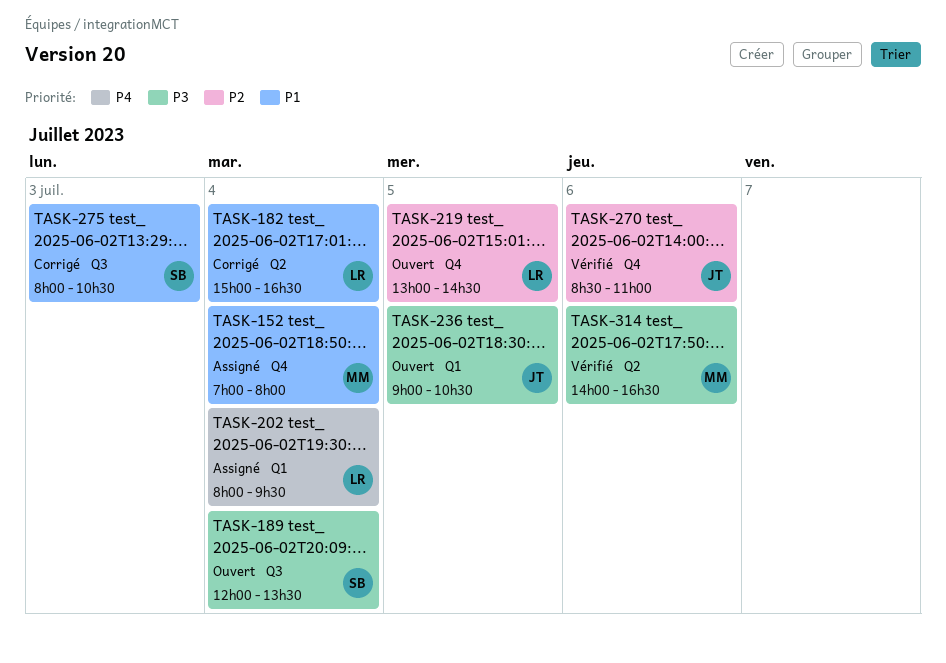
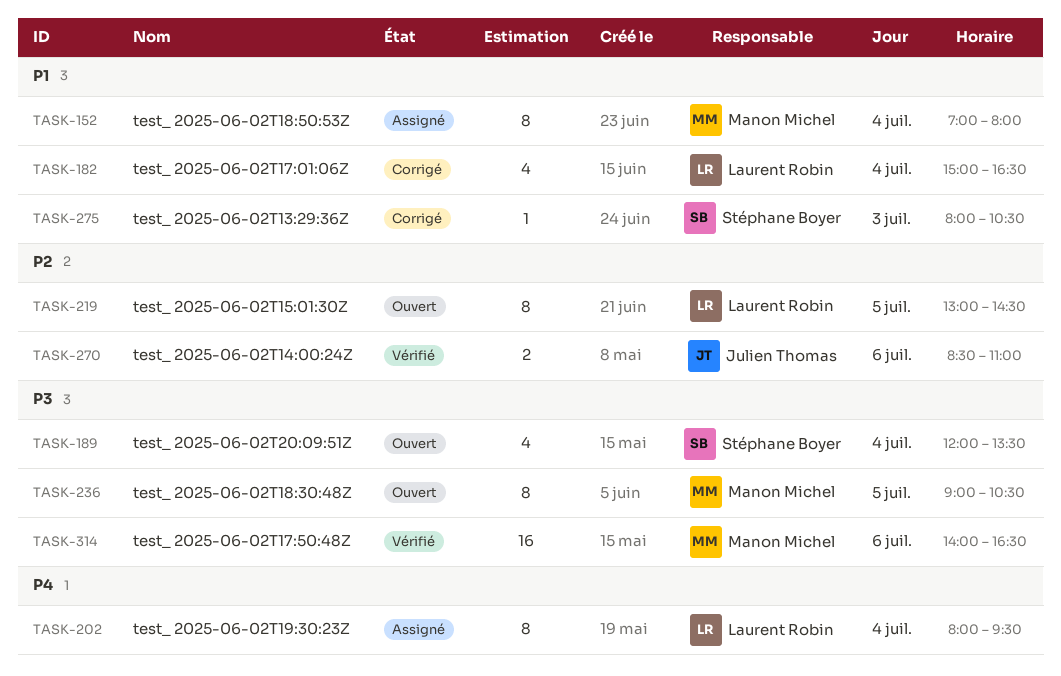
TASK-236, owner: Julien Thomas -> Manon Michel

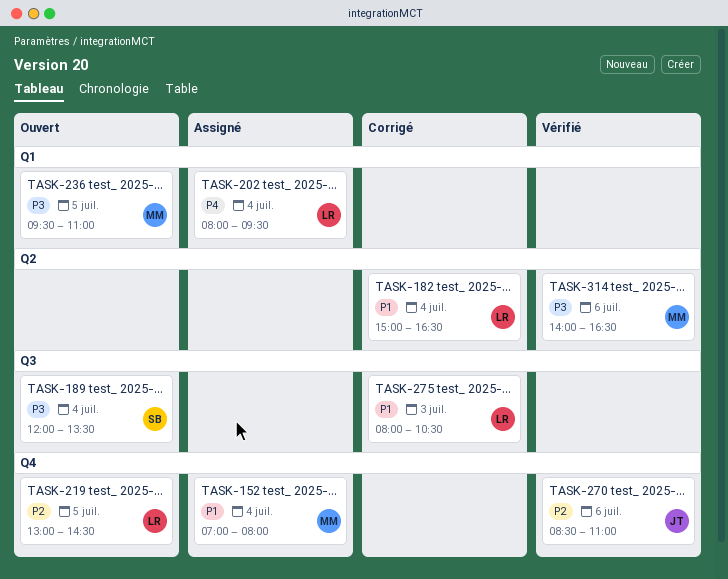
TASK-236, begins: 09:00 -> 09:30
TASK-236, ends: 10:30 -> 11:00
TASK-275, owner: Stéphane Boyer -> Laurent Robin

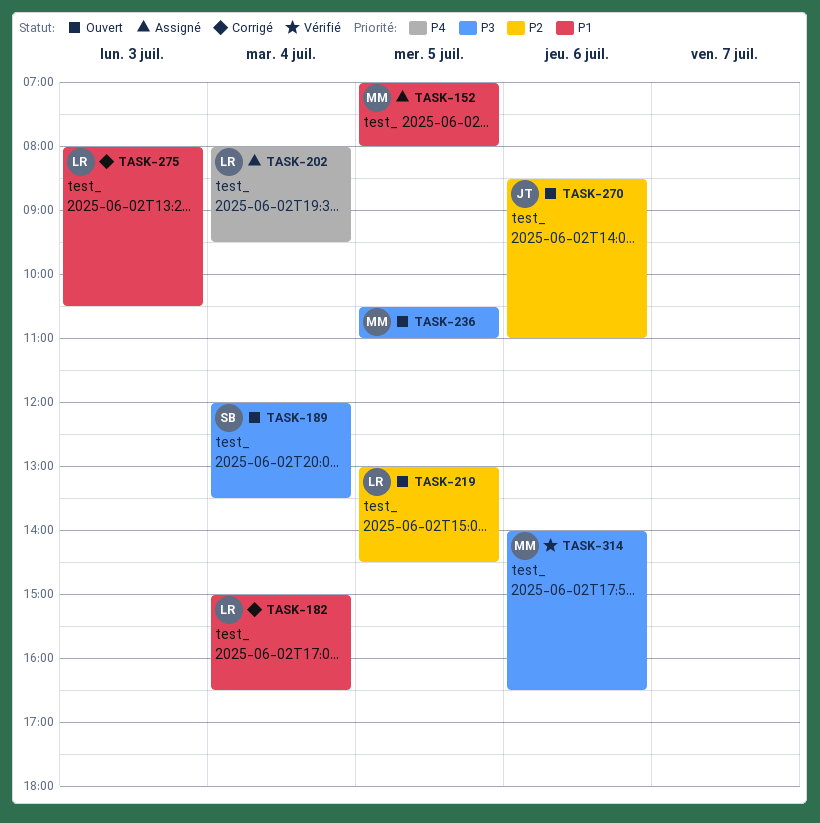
TASK-152, day: Jul 4 -> Jul 5
TASK-236, begins: 09:30 -> 10:30
TASK-270, status: Vérifié -> Ouvert

